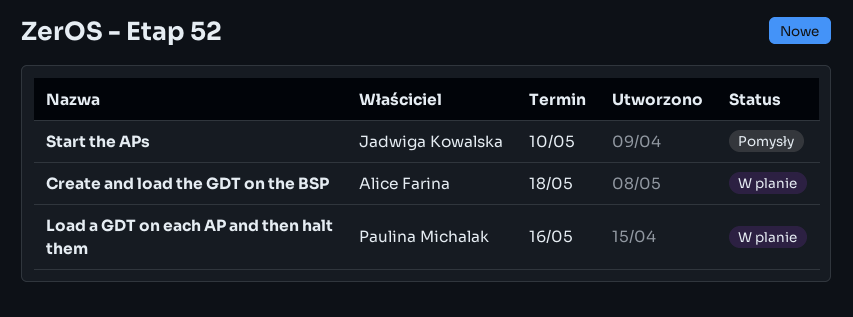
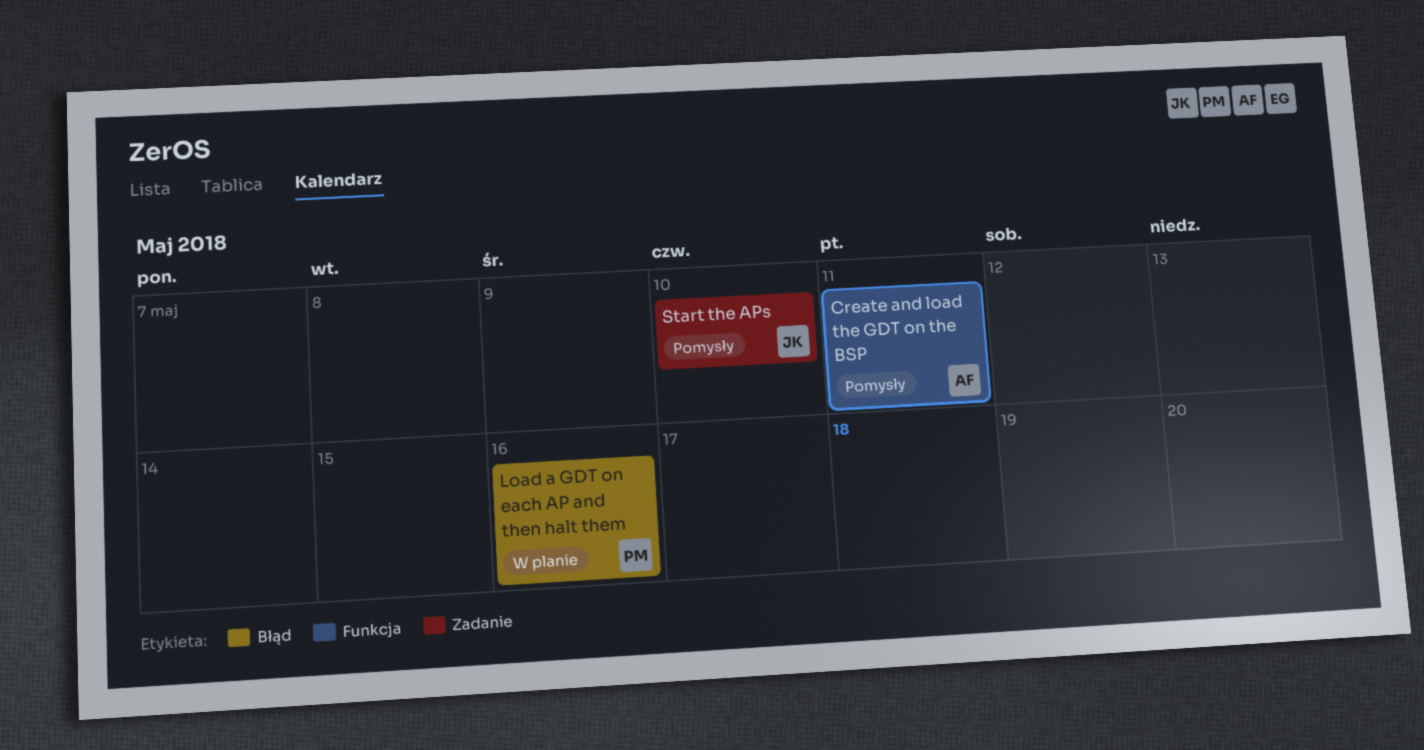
Create and load the GDT on the BSP, status: W planie -> Pomysły
Create and load the GDT on the BSP, due: May 18 -> May 11

